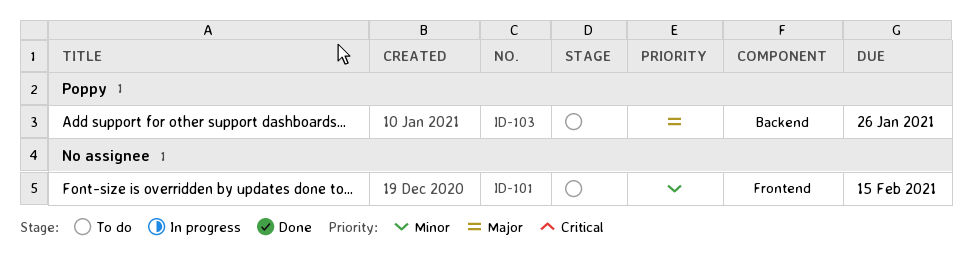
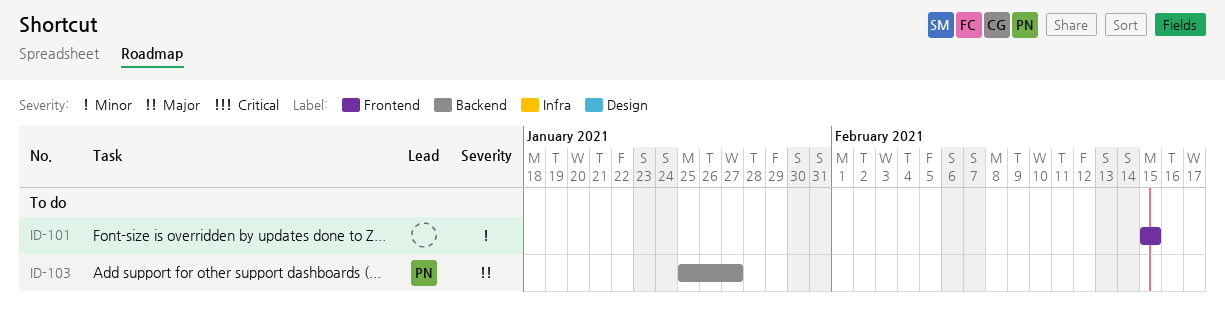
ID-103, due: Jan 26 -> Jan 27

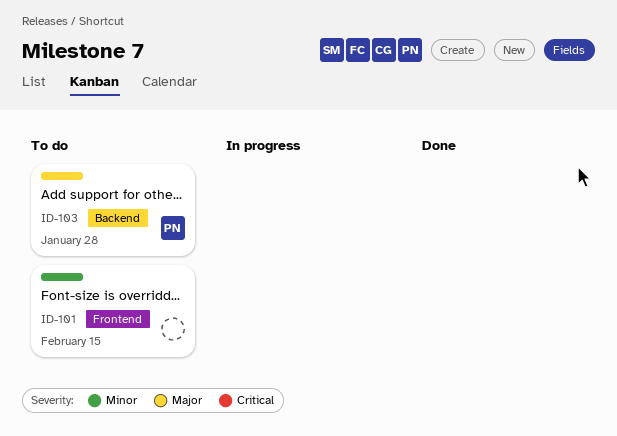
ID-103, due: Jan 27 -> Jan 28

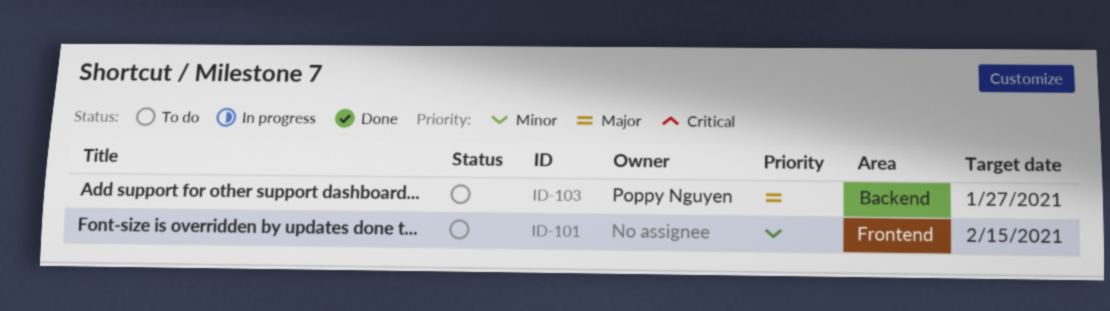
ID-103, due: Jan 28 -> Jan 27

